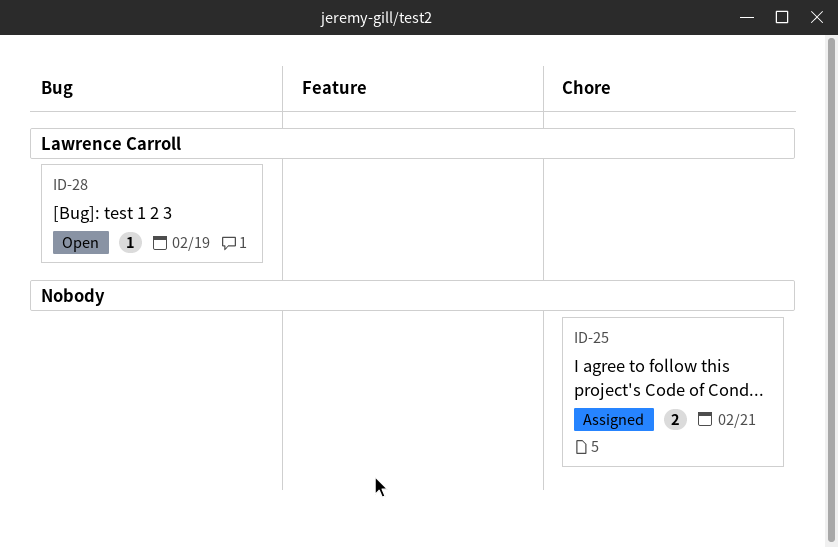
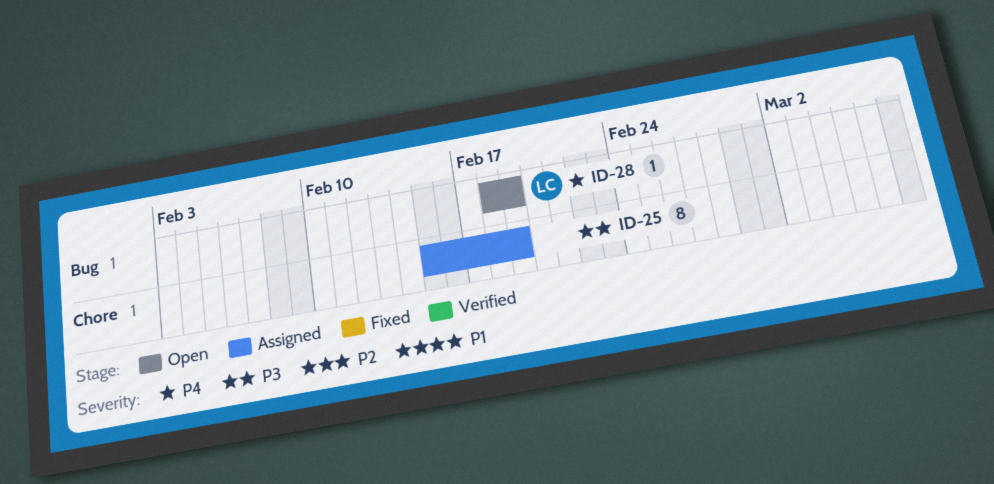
ID-25, estimate: 2 -> 8
ID-25, due: Feb 21 -> Feb 19

